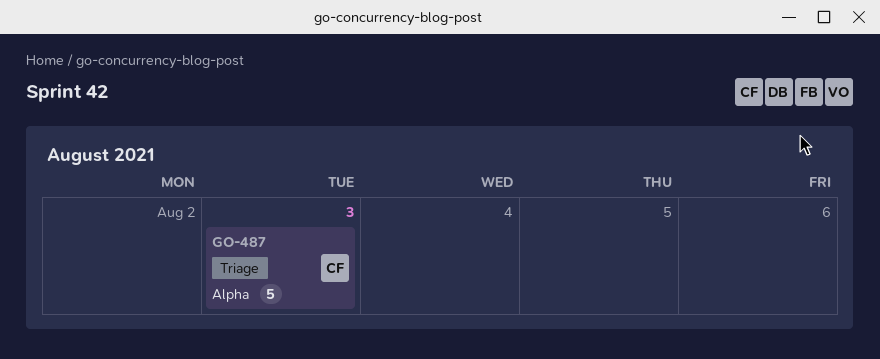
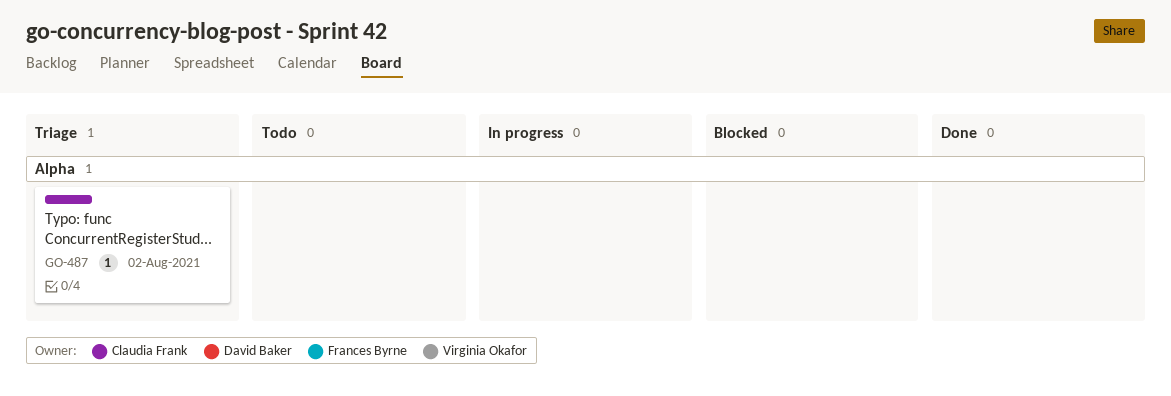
GO-487, estimate: 5 -> 1
GO-487, due: Aug 3 -> Aug 2

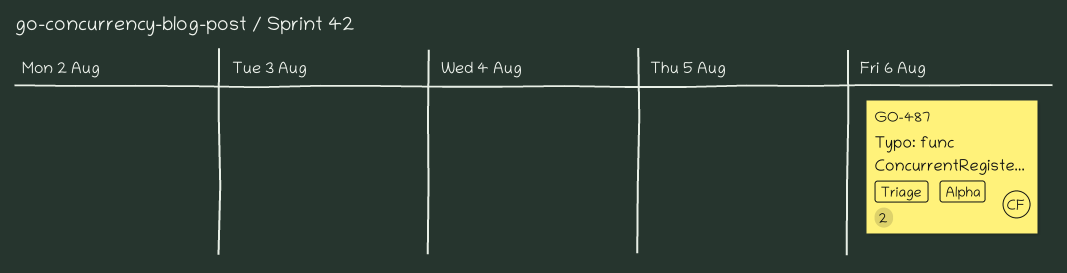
GO-487, estimate: 1 -> 2
GO-487, due: Aug 2 -> Aug 6

